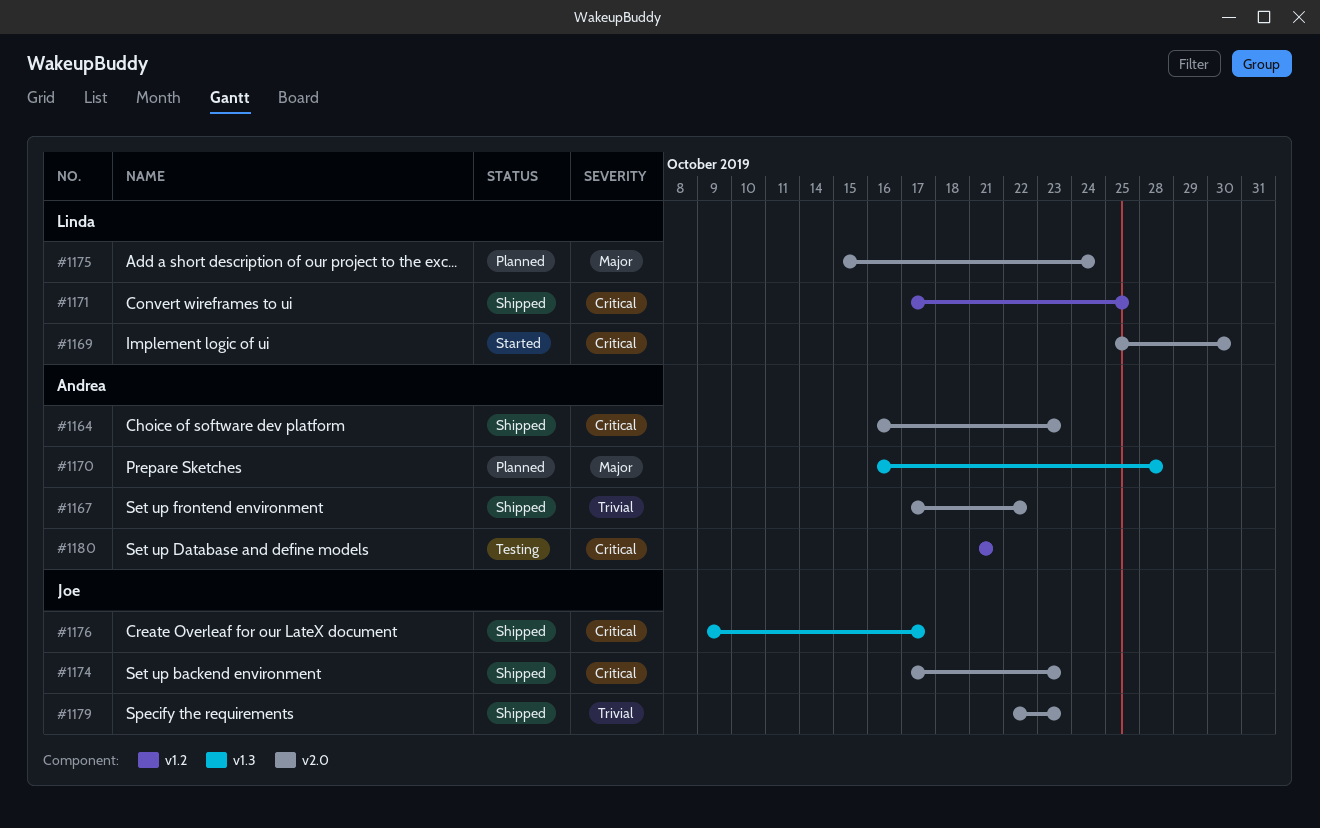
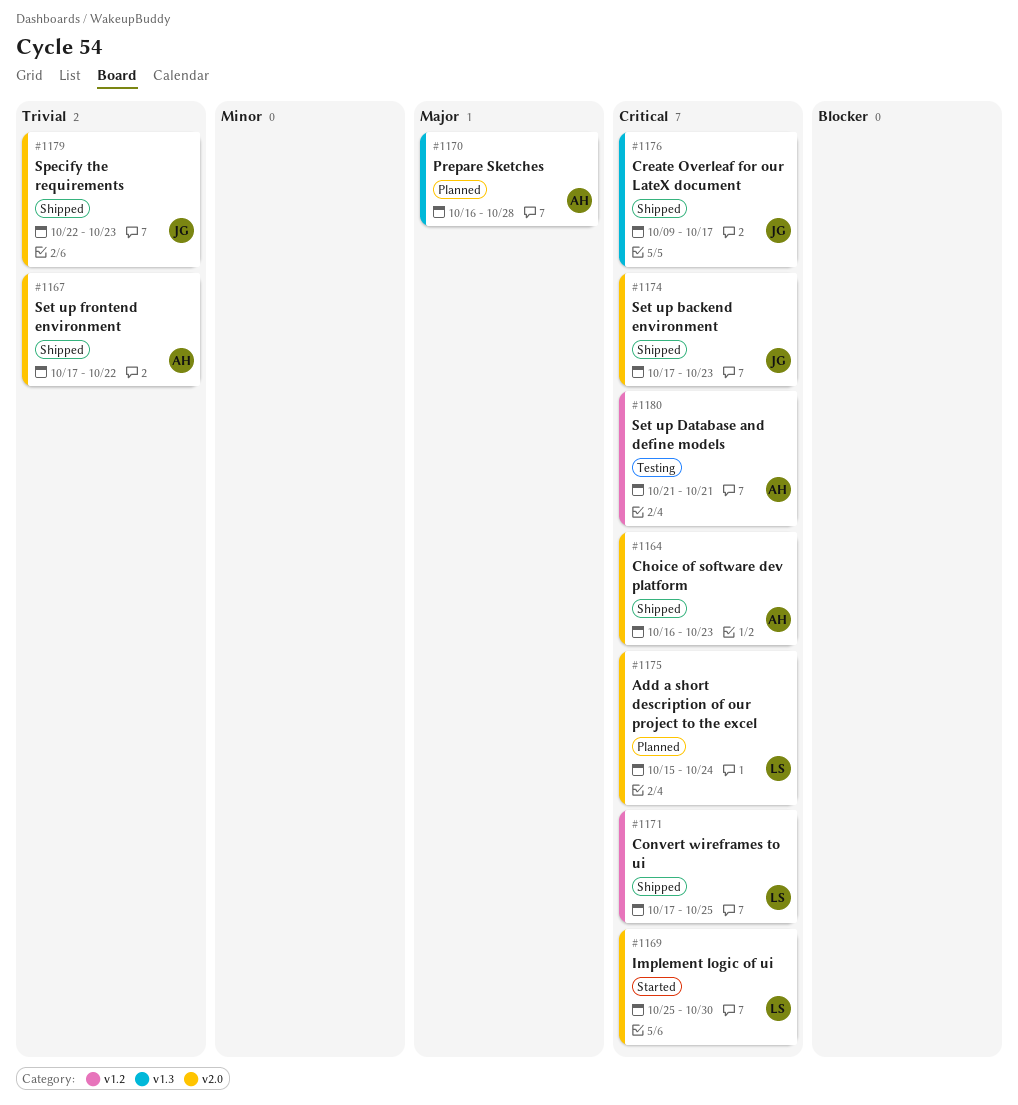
#1175, priority: Major -> Critical

